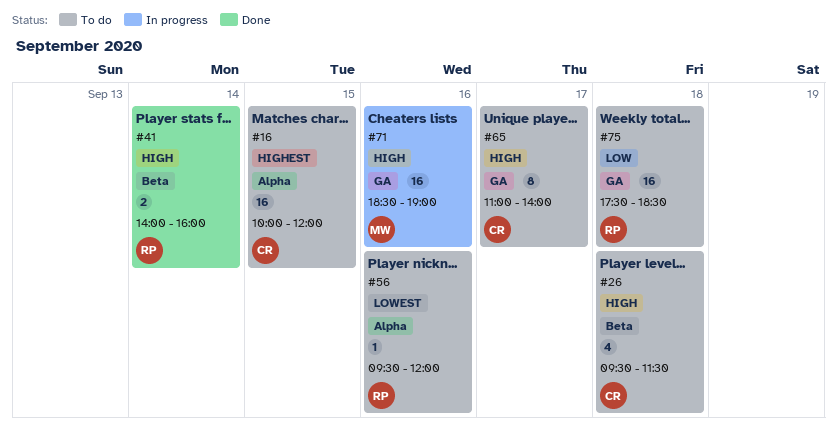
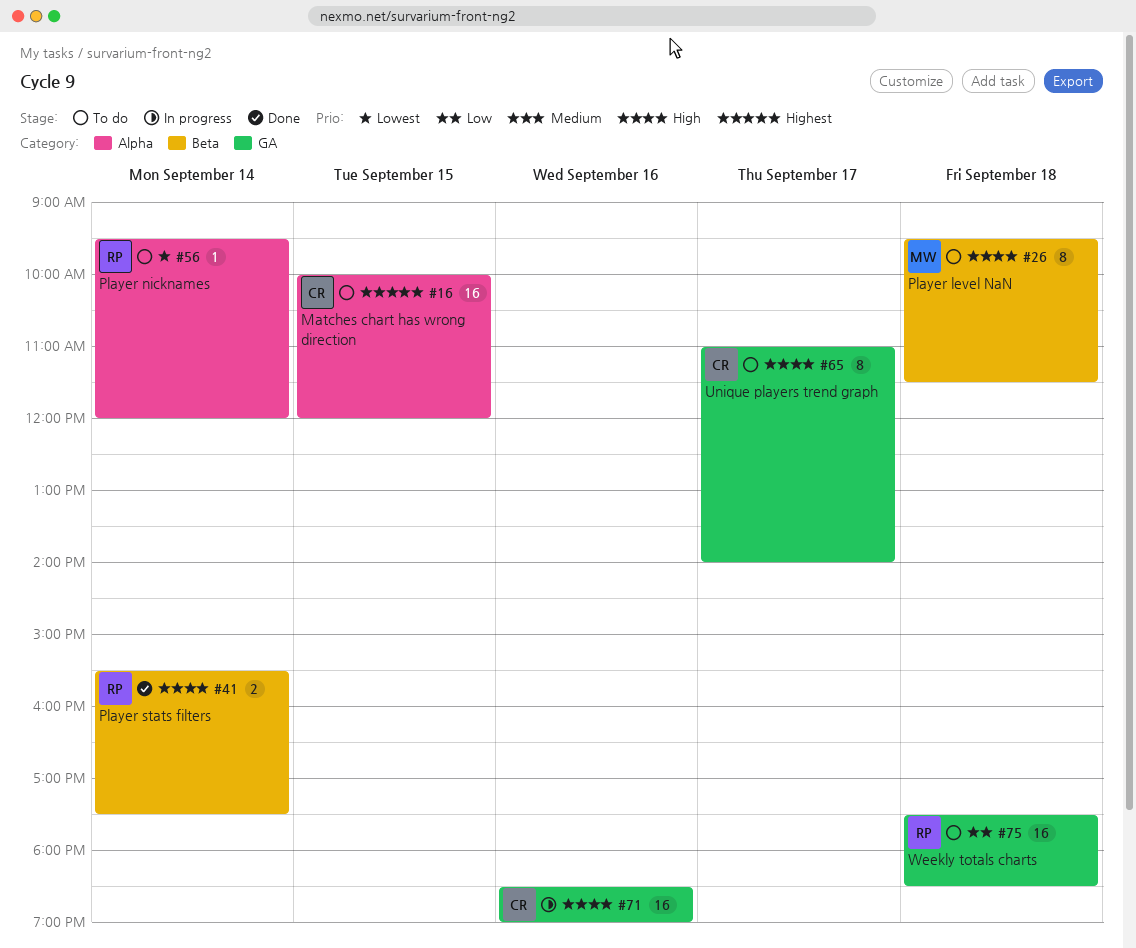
#26, owner: CR -> MW
#26, estimate: 4 -> 8
#41, begins: 14:00 -> 15:30
#41, ends: 16:00 -> 17:30
#56, day: Sep 16 -> Sep 14
#71, owner: MW -> CR

